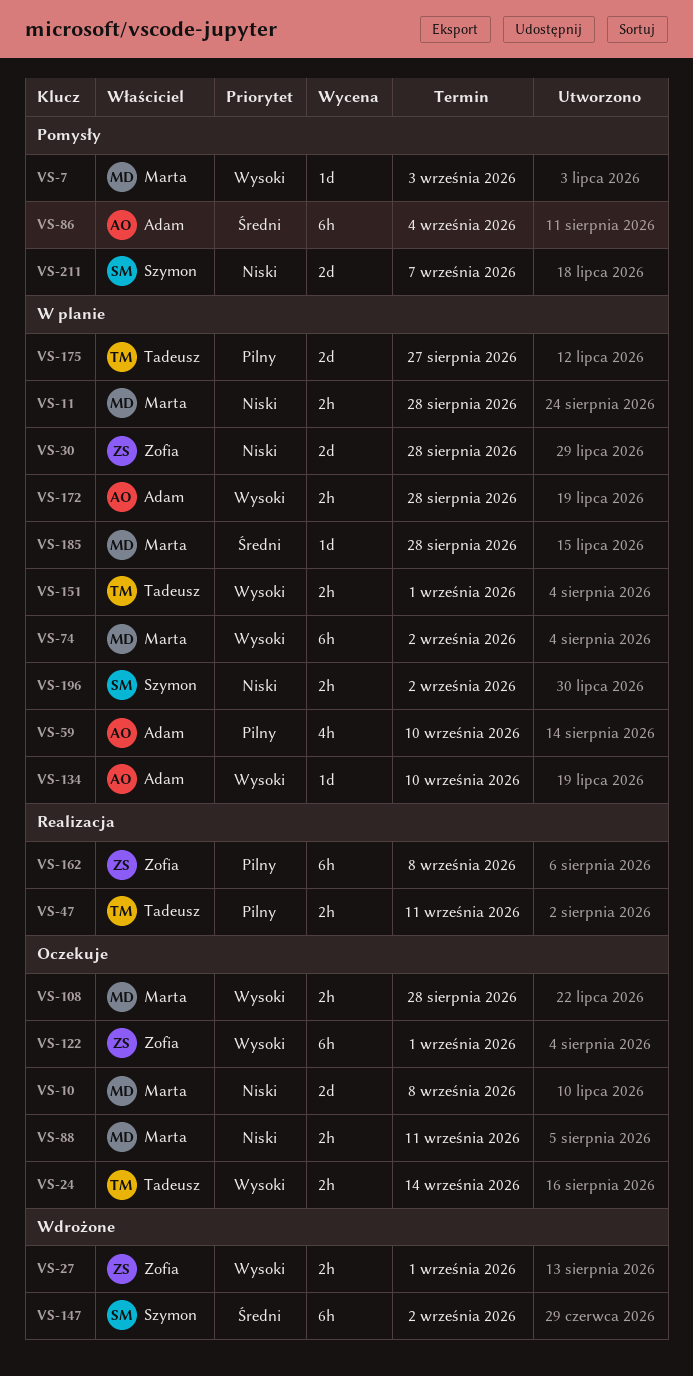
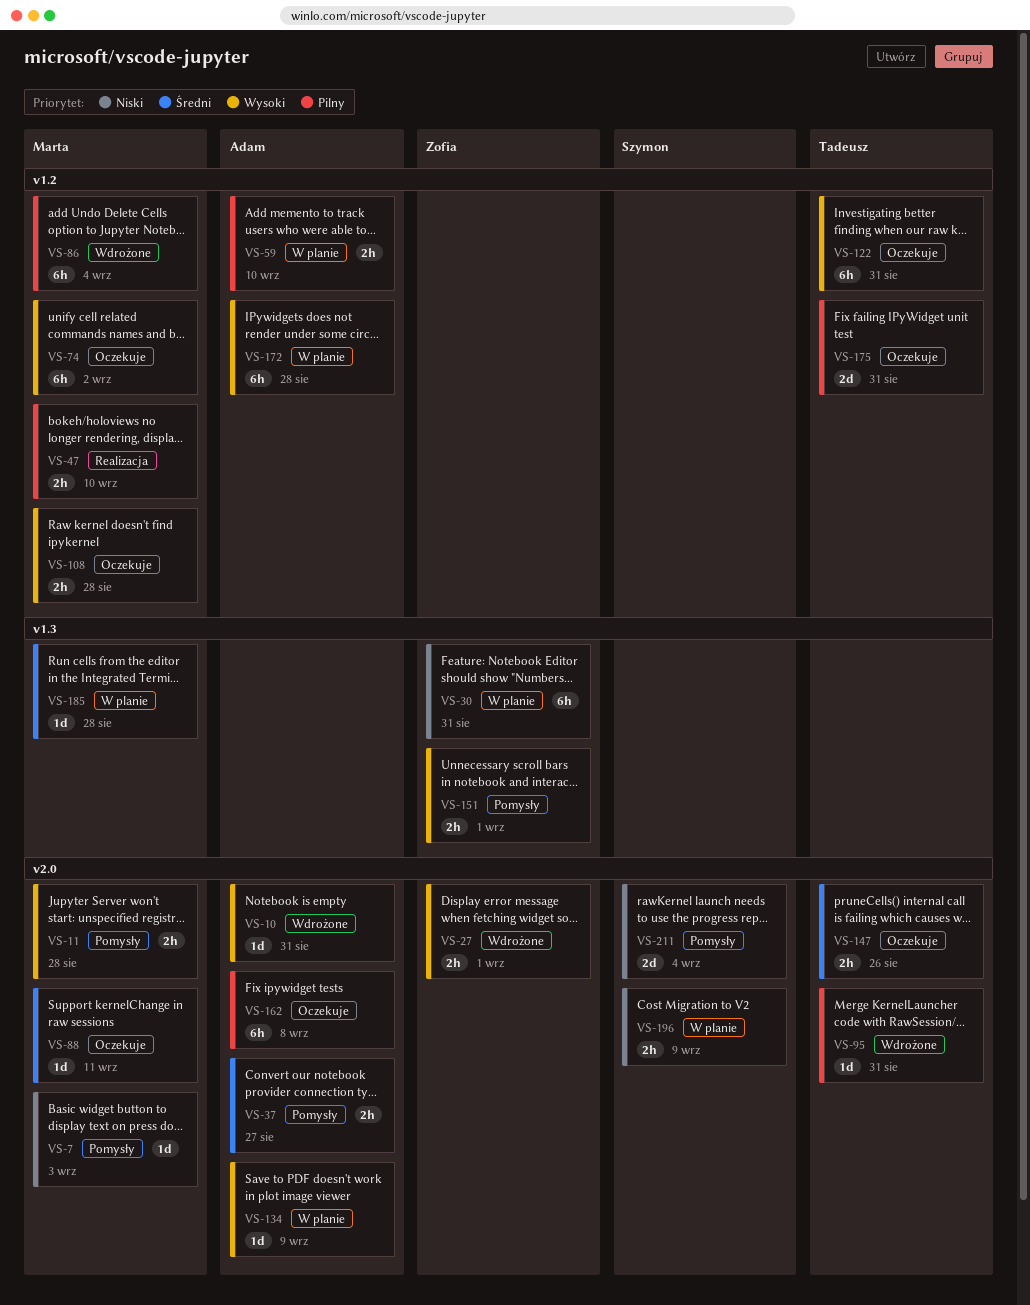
VS-7, priority: Wysoki -> Niski
VS-10, status: Oczekuje -> Wdrożone
VS-10, owner: Marta -> Adam
VS-10, priority: Niski -> Wysoki
VS-10, estimate: 2d -> 1d
VS-10, due: Sep 8 -> Aug 31
VS-11, status: W planie -> Pomysły
VS-11, priority: Niski -> Wysoki
VS-24: present -> none
VS-30, estimate: 2d -> 6h
VS-30, due: Aug 28 -> Aug 31
VS-37: none -> present
VS-47, owner: Tadeusz -> Marta
VS-47, due: Sep 11 -> Sep 10
VS-59, estimate: 4h -> 2h
VS-74, status: W planie -> Oczekuje
VS-86, status: Pomysły -> Wdrożone
VS-86, owner: Adam -> Marta
VS-86, priority: Średni -> Pilny
VS-88, priority: Niski -> Średni
VS-88, estimate: 2h -> 1d
VS-95: none -> present
VS-122, owner: Zofia -> Tadeusz
VS-122, due: Sep 1 -> Aug 31
VS-134, due: Sep 10 -> Sep 9
VS-147, status: Wdrożone -> Oczekuje
VS-147, owner: Szymon -> Tadeusz
VS-147, estimate: 6h -> 2h
VS-147, due: Sep 2 -> Aug 26
VS-151, status: W planie -> Pomysły
VS-151, owner: Tadeusz -> Zofia
VS-162, status: Realizacja -> Oczekuje
VS-162, owner: Zofia -> Adam
VS-172, estimate: 2h -> 6h
VS-175, status: W planie -> Oczekuje
VS-175, due: Aug 27 -> Aug 31
VS-196, due: Sep 2 -> Sep 9
VS-211, due: Sep 7 -> Sep 4

